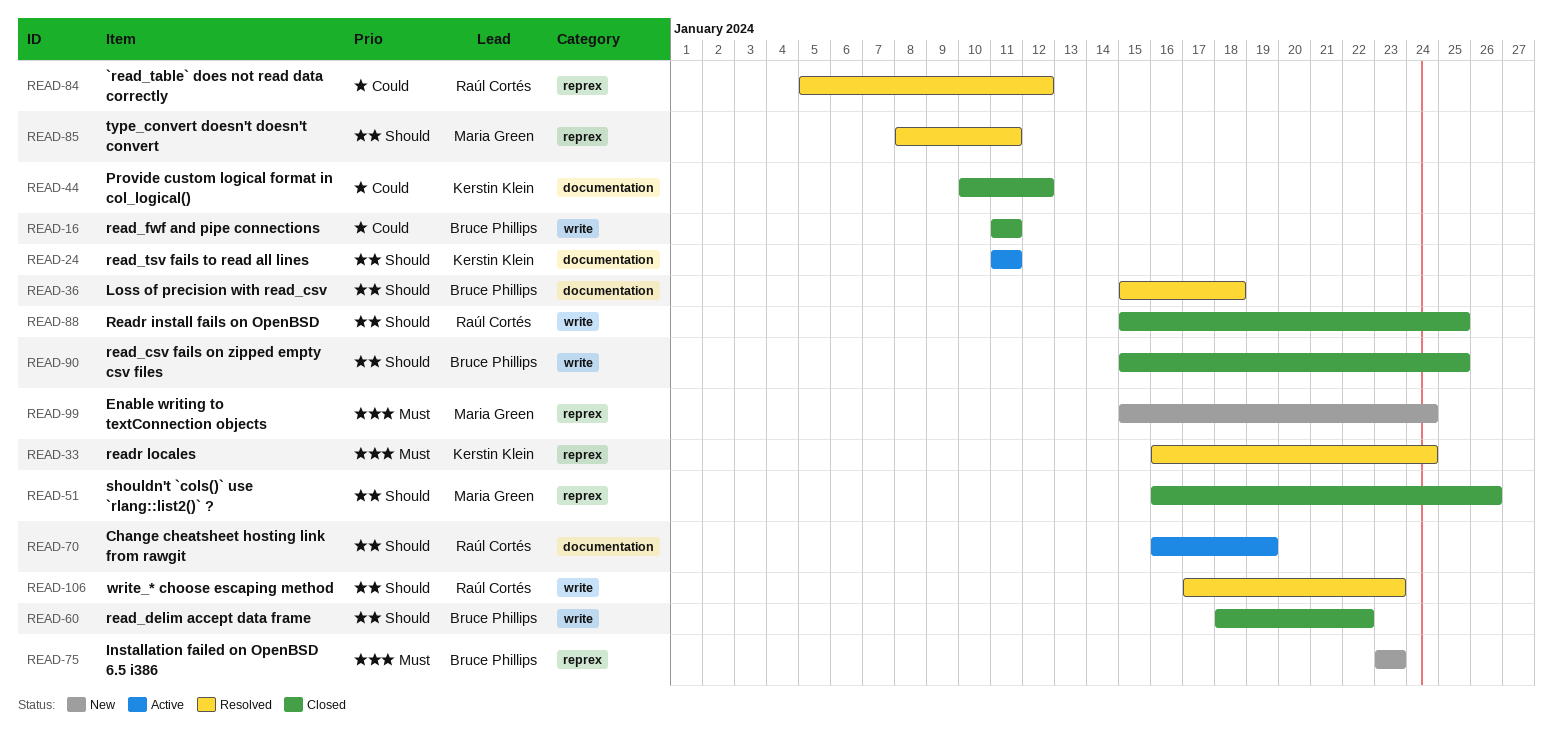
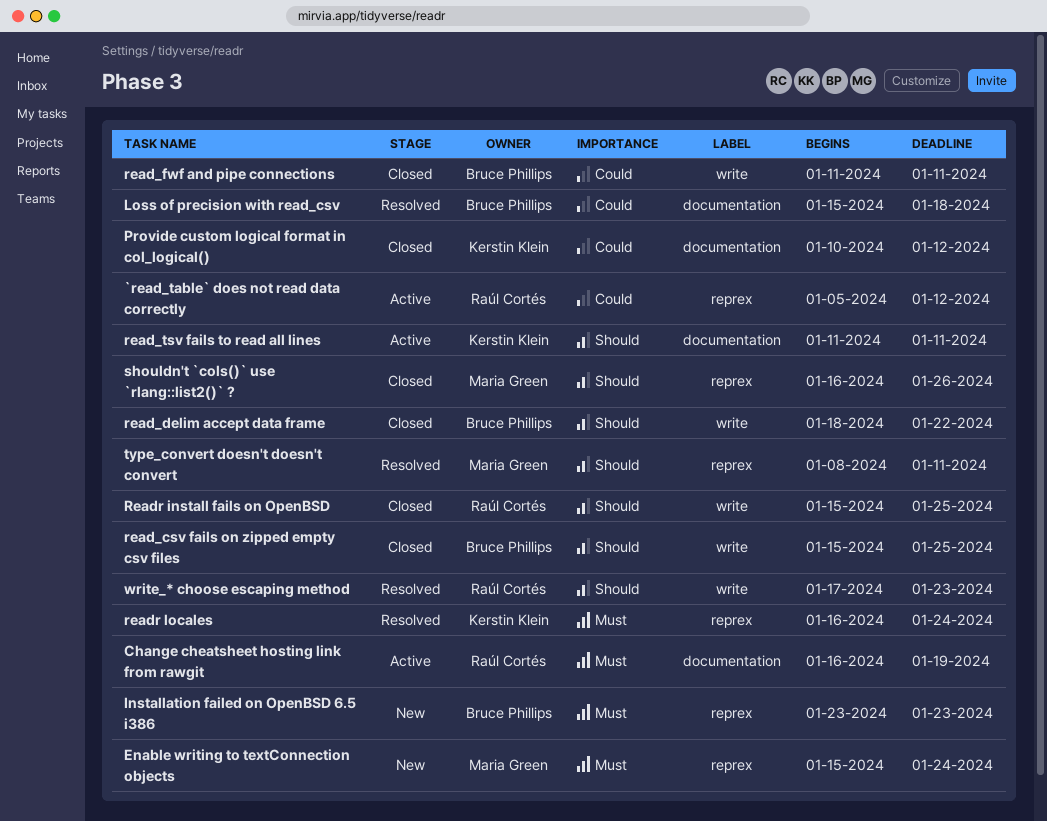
`read_table` does not read data correctly, status: Resolved -> Active
Change cheatsheet hosting link from rawgit, priority: Should -> Must
Loss of precision with read_csv, priority: Should -> Could

